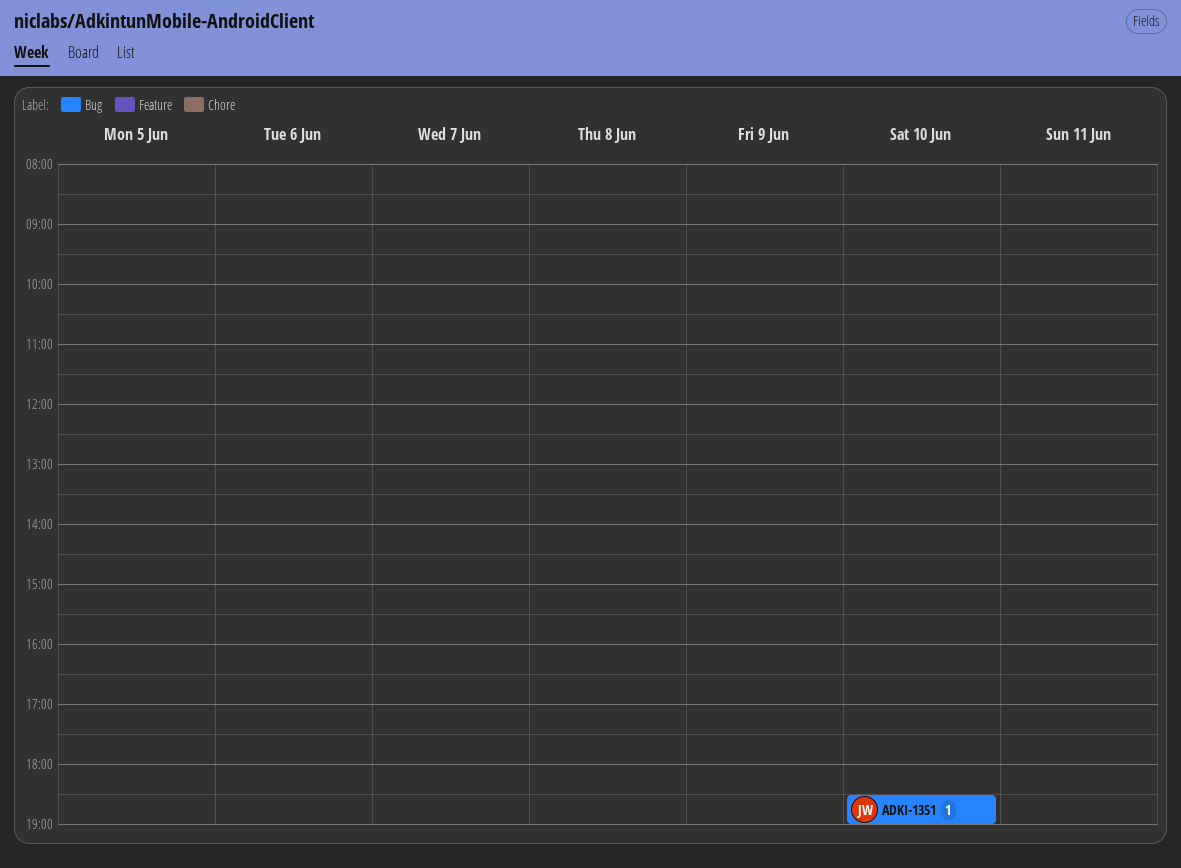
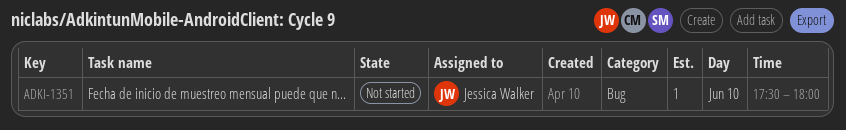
ADKI-1351, begins: 18:30 -> 17:30
ADKI-1351, ends: 19:00 -> 18:00

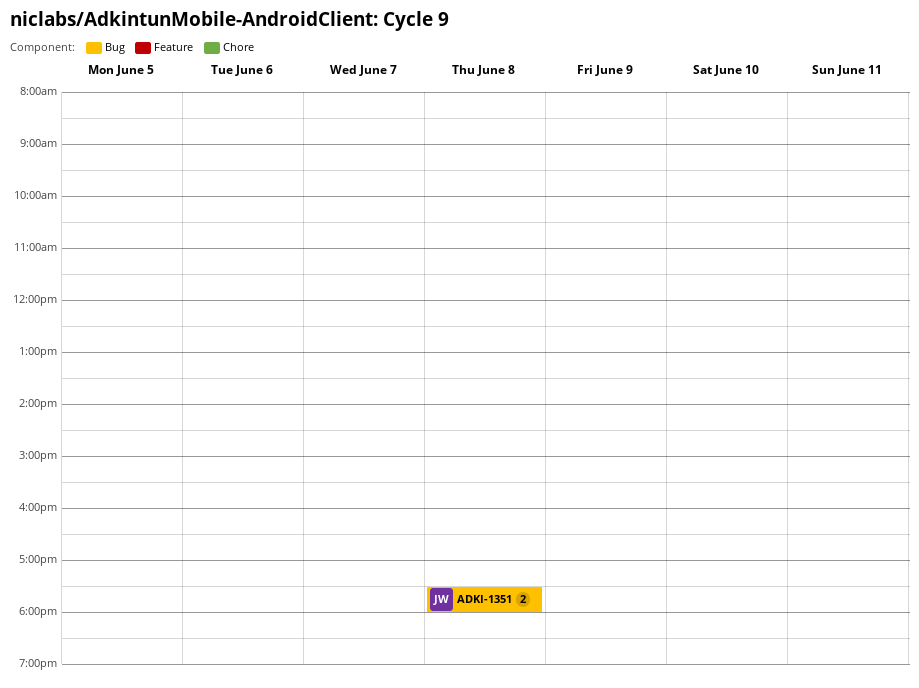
ADKI-1351, estimate: 1 -> 2
ADKI-1351, day: Jun 10 -> Jun 8

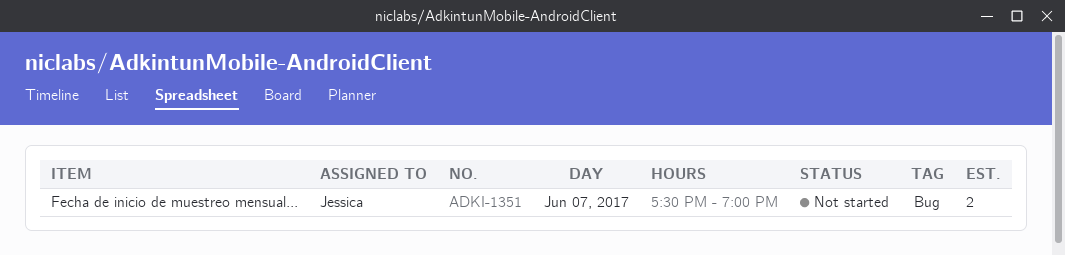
ADKI-1351, day: Jun 8 -> Jun 7
ADKI-1351, ends: 18:00 -> 19:00

